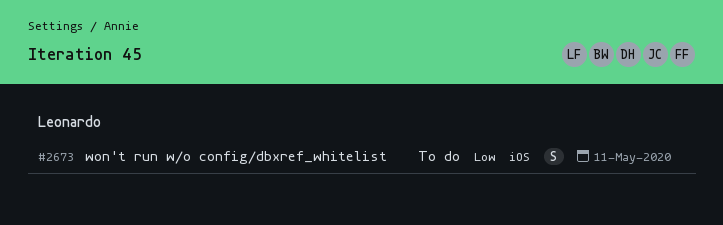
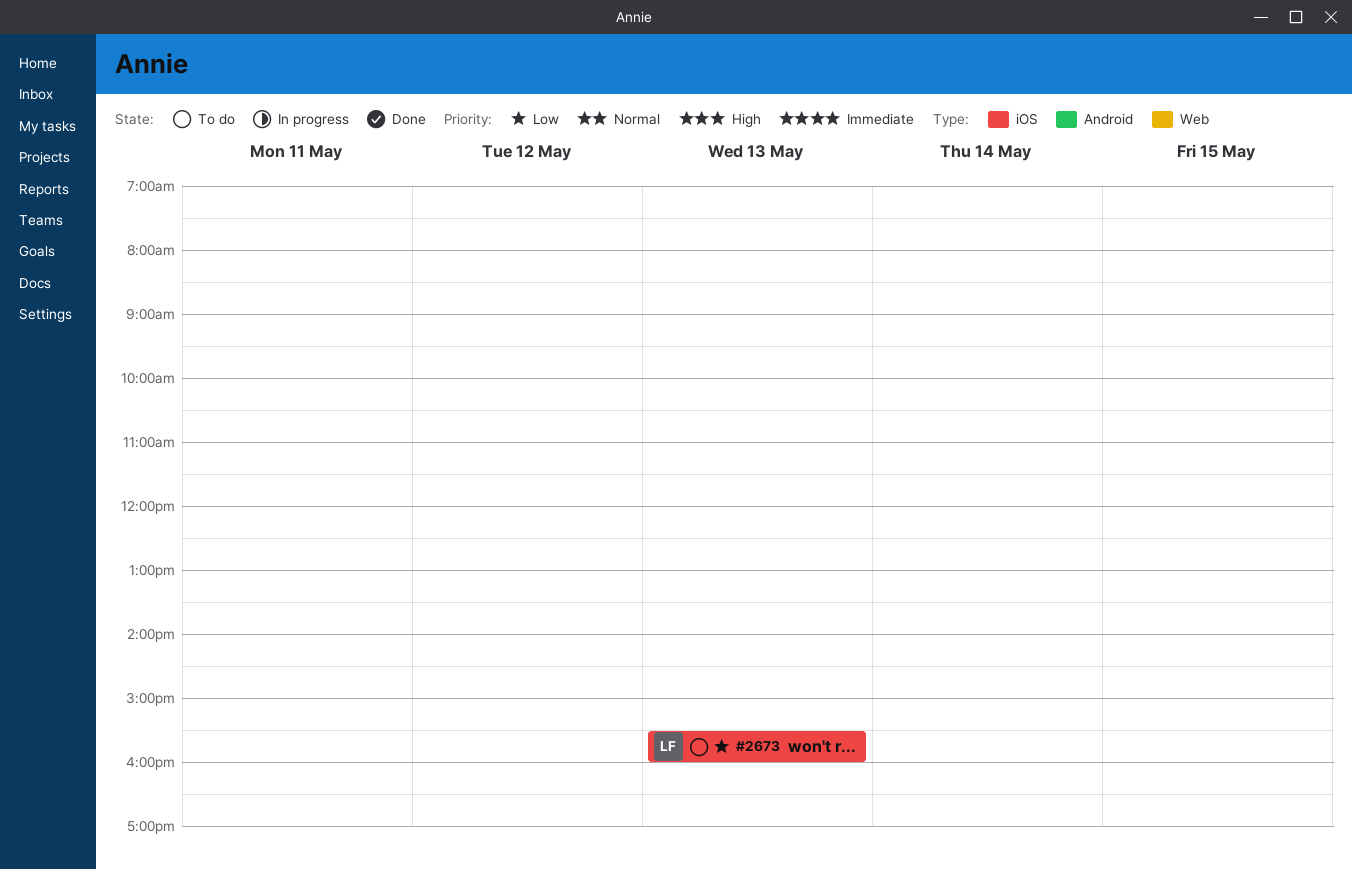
#2673, day: May 11 -> May 13

